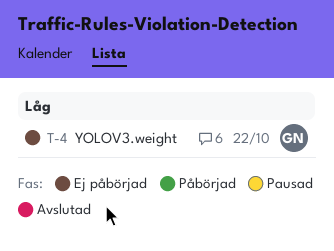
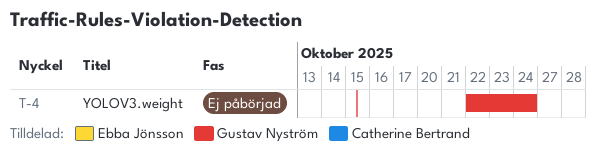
T-4, due: Oct 22 -> Oct 24

